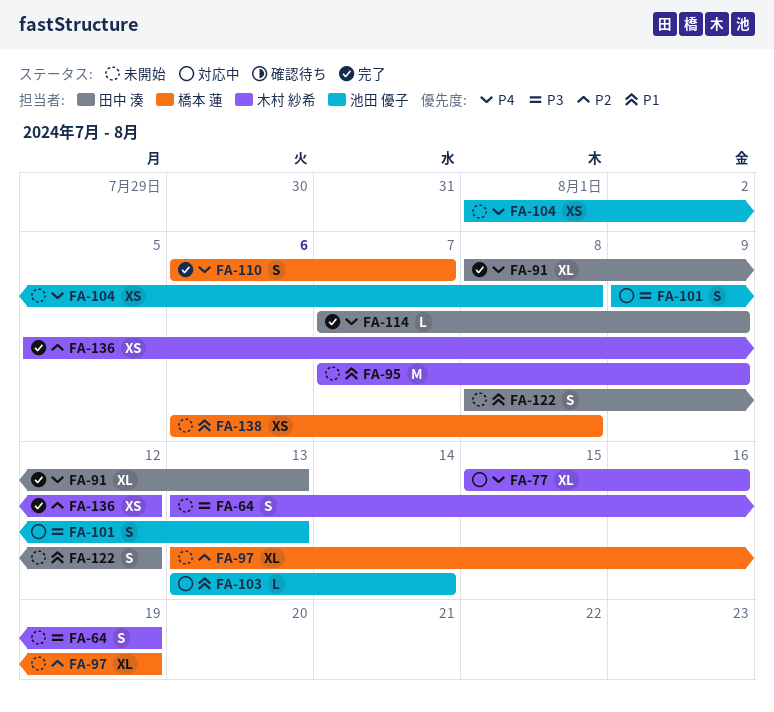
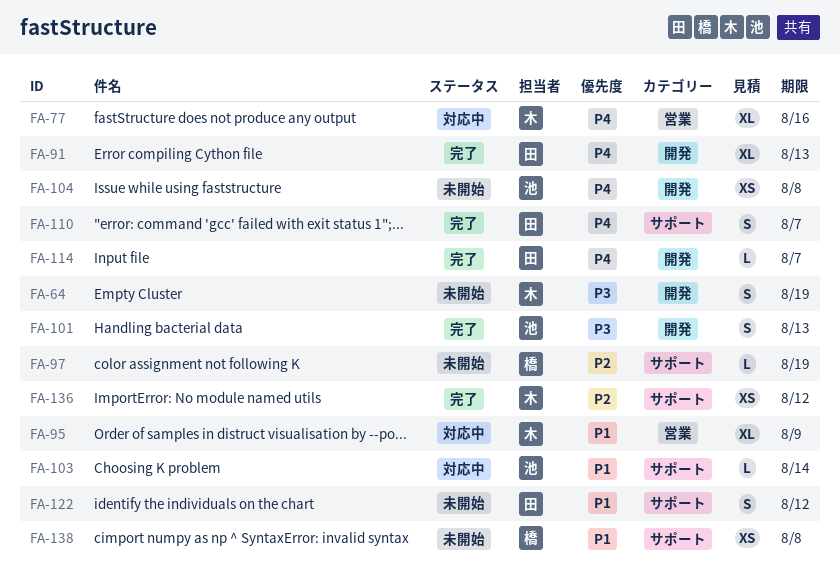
FA-95, status: 未開始 -> 対応中
FA-95, estimate: M -> XL
FA-97, estimate: XL -> L
FA-101, status: 対応中 -> 完了
FA-110, owner: 橋本 蓮 -> 田中 湊
FA-114, due: Aug 9 -> Aug 7

